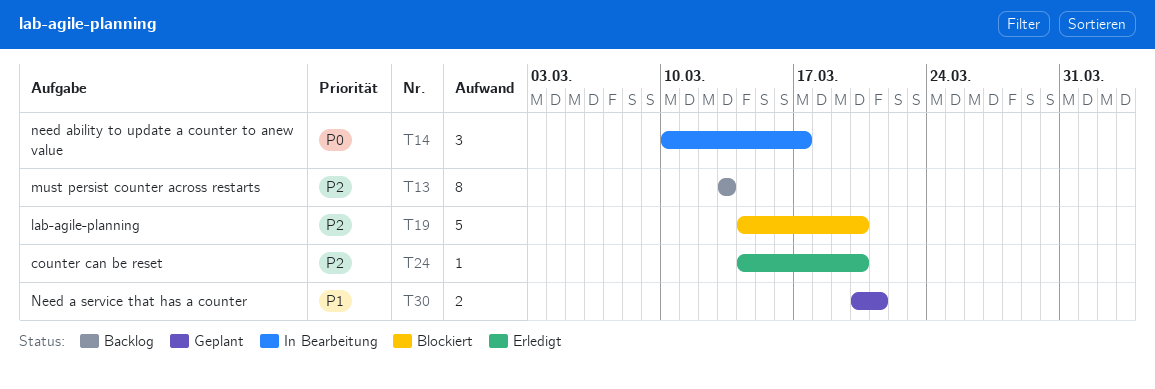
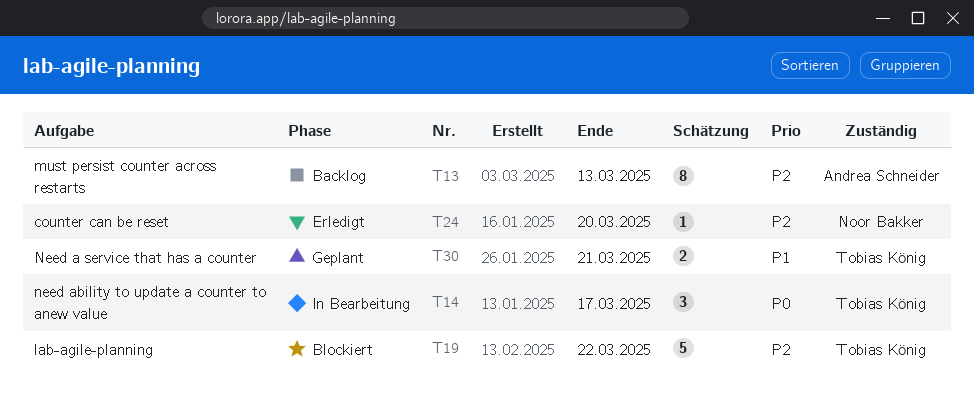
T19, due: Mar 20 -> Mar 22

